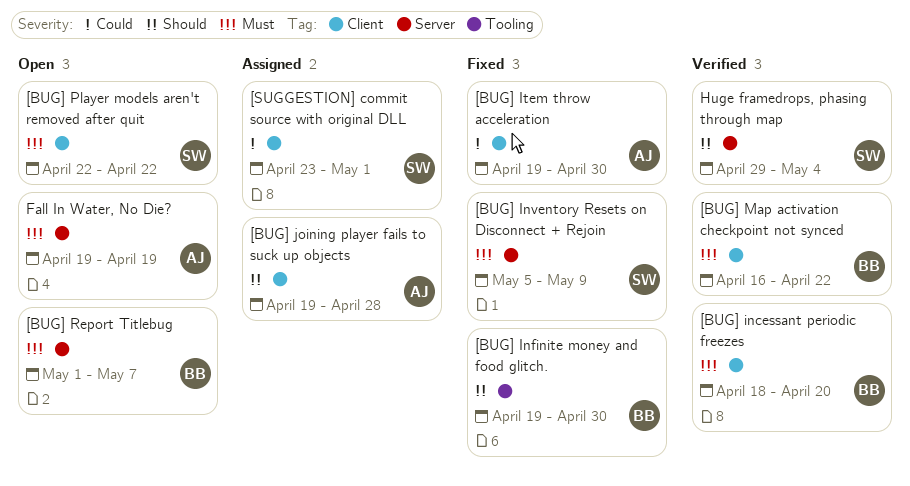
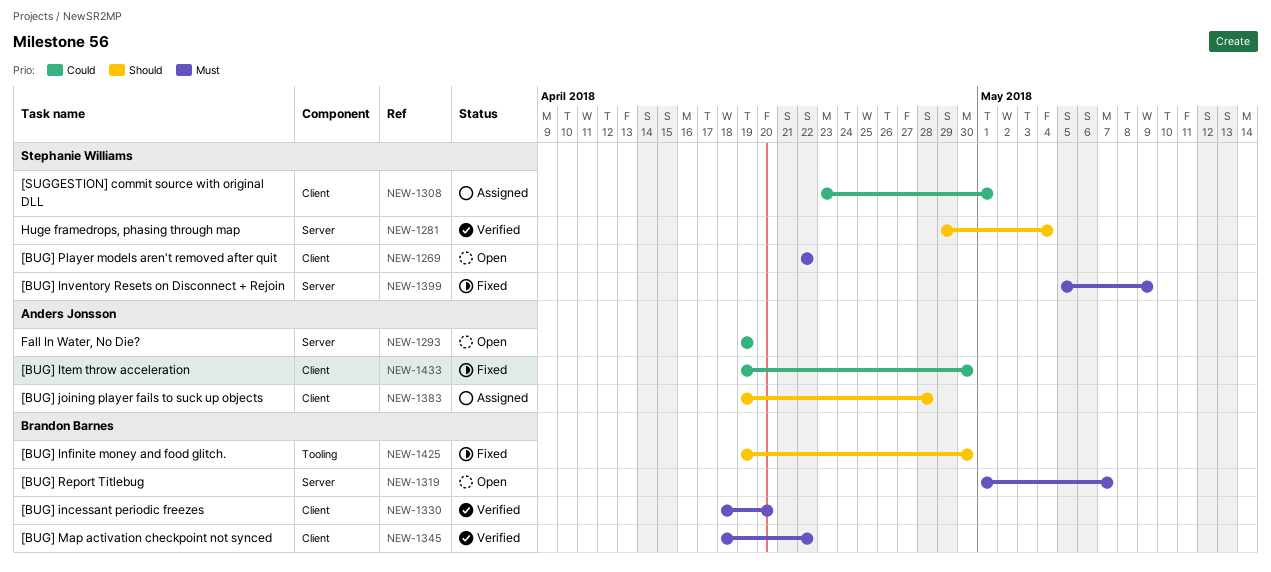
[BUG] Map activation checkpoint not synced, start: Apr 16 -> Apr 18
Fall In Water, No Die?, priority: Must -> Could

